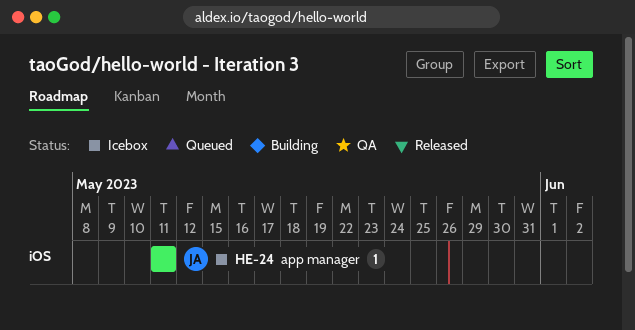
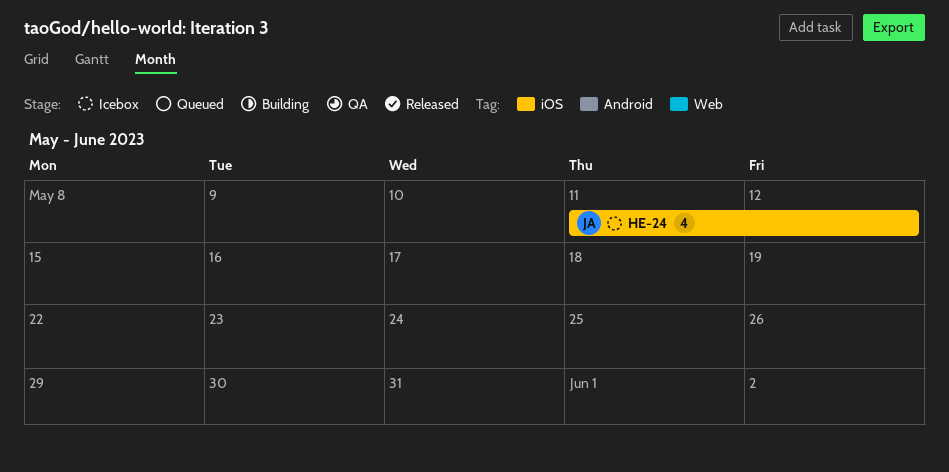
HE-24, estimate: 1 -> 4
HE-24, due: May 11 -> May 12

